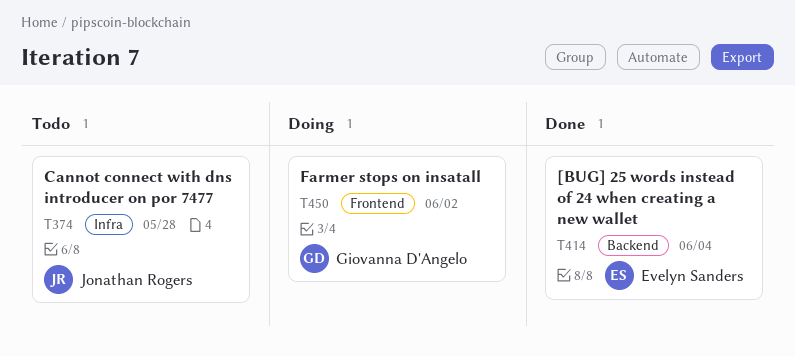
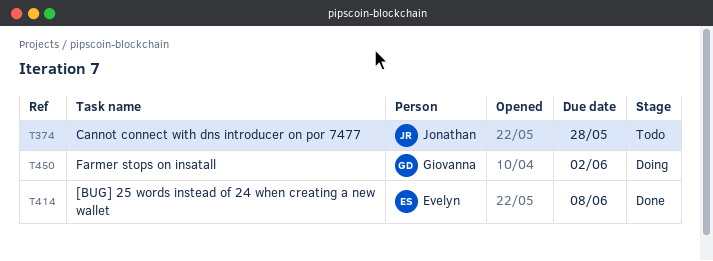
T414, due: Jun 4 -> Jun 8

